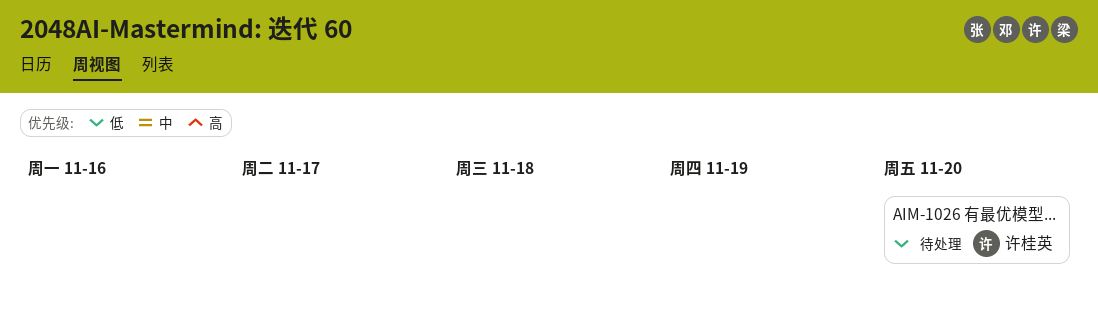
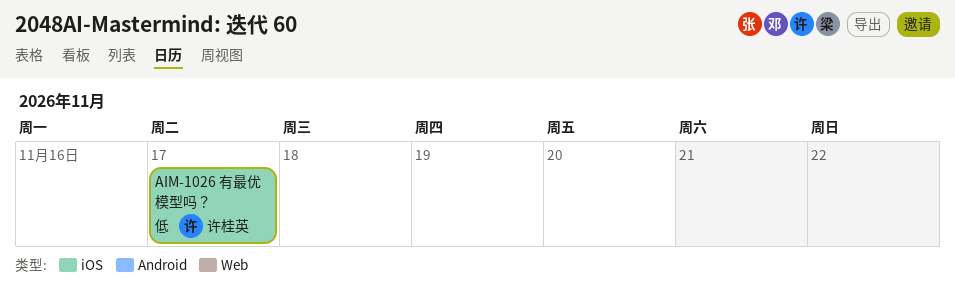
AIM-1026, due: Nov 20 -> Nov 17

